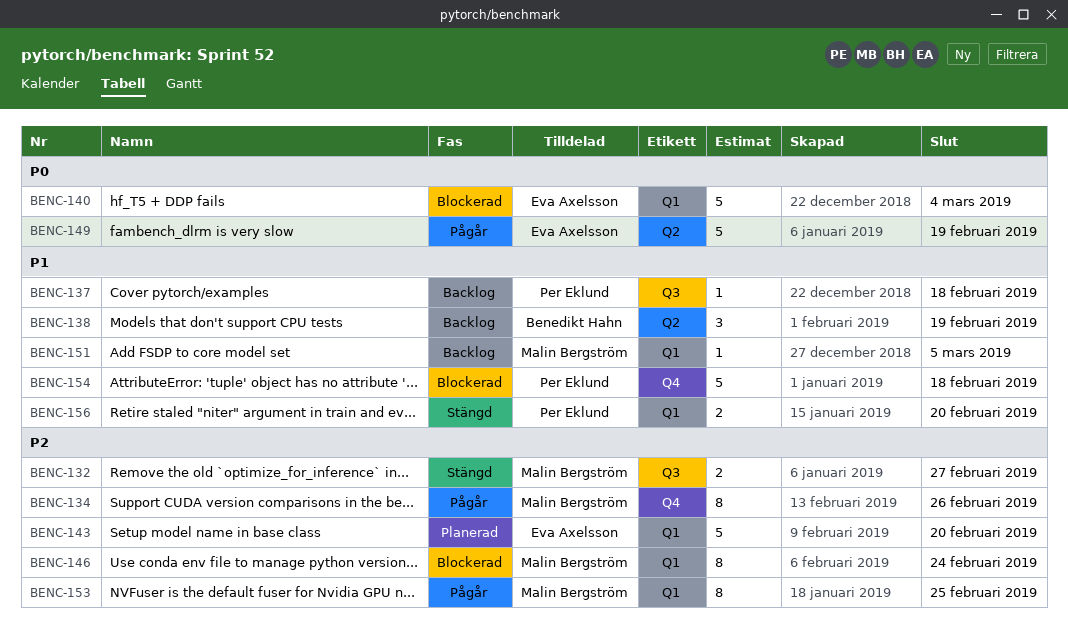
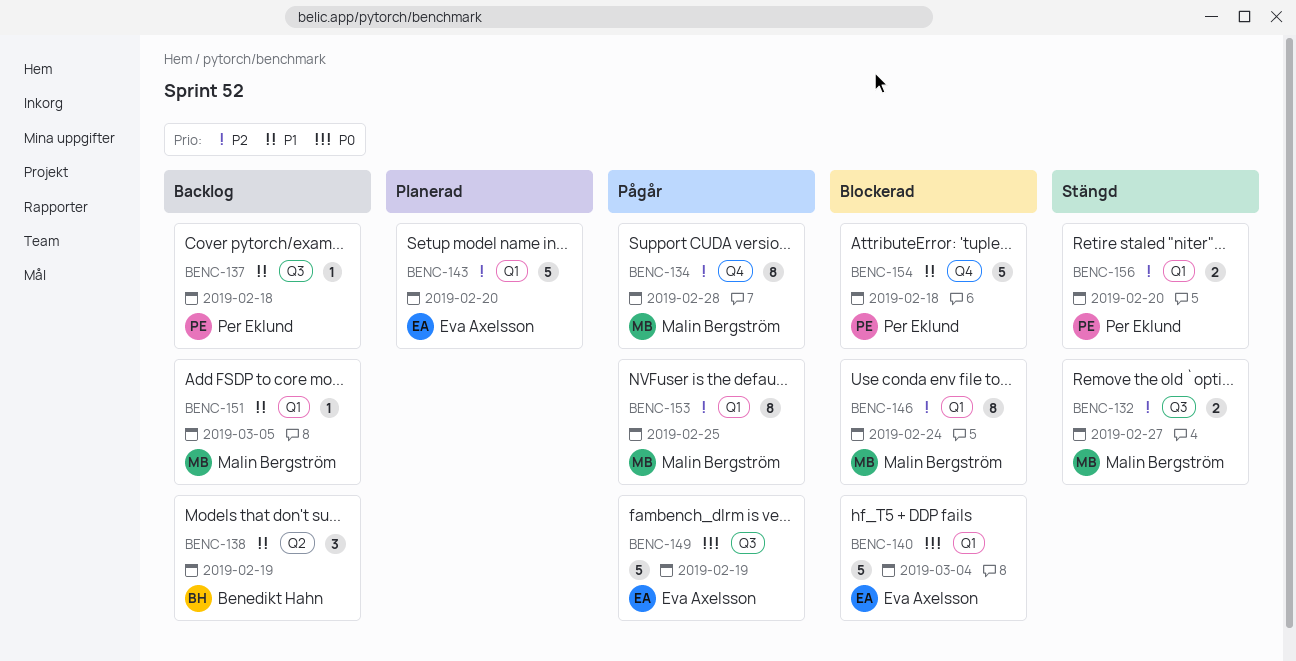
BENC-134, due: Feb 26 -> Feb 28
BENC-149, label: Q2 -> Q3
BENC-156, priority: P1 -> P2

